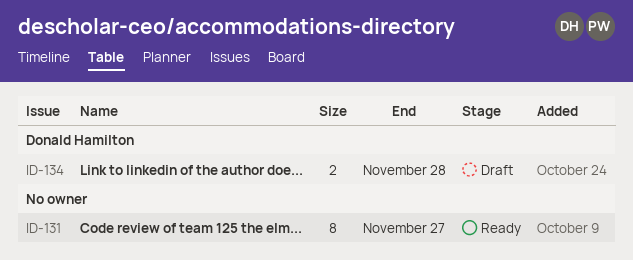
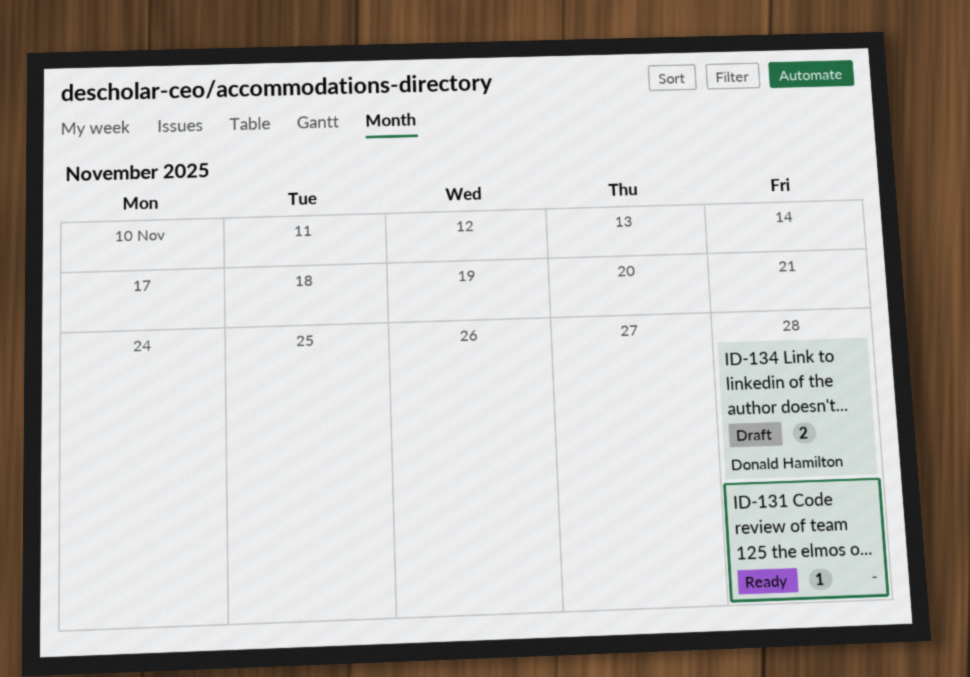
ID-131, estimate: 8 -> 1
ID-131, due: Nov 27 -> Nov 28

